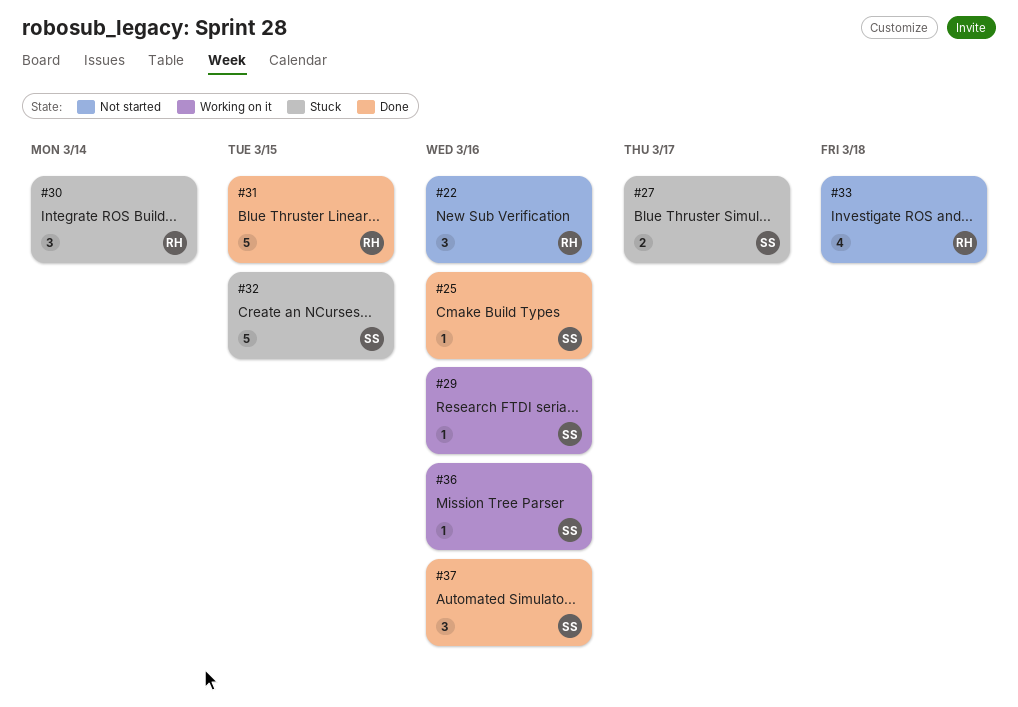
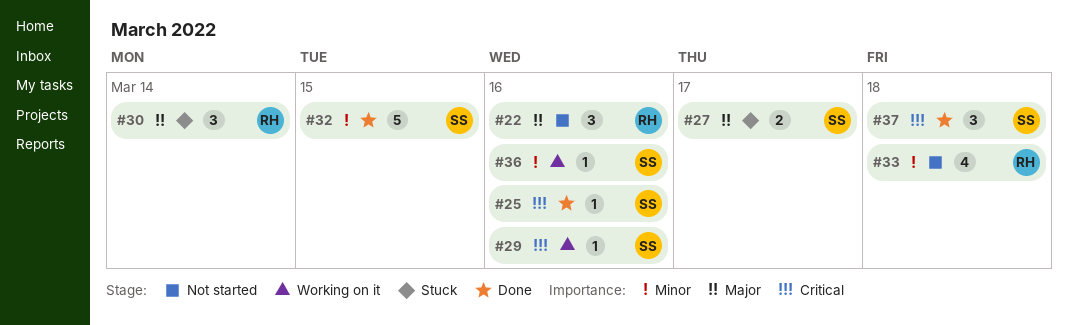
#31: present -> none
#32, status: Stuck -> Done
#37, due: Mar 16 -> Mar 18

